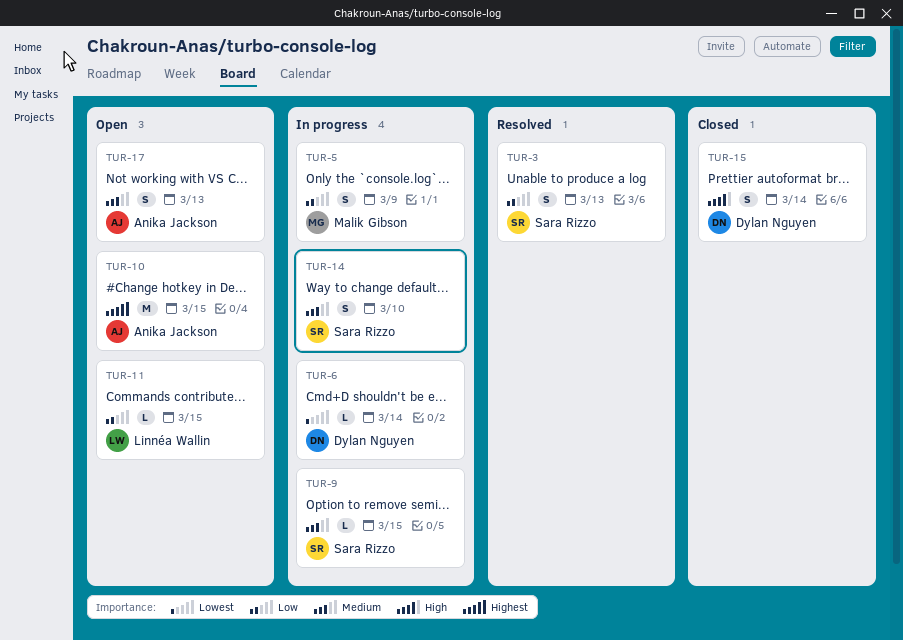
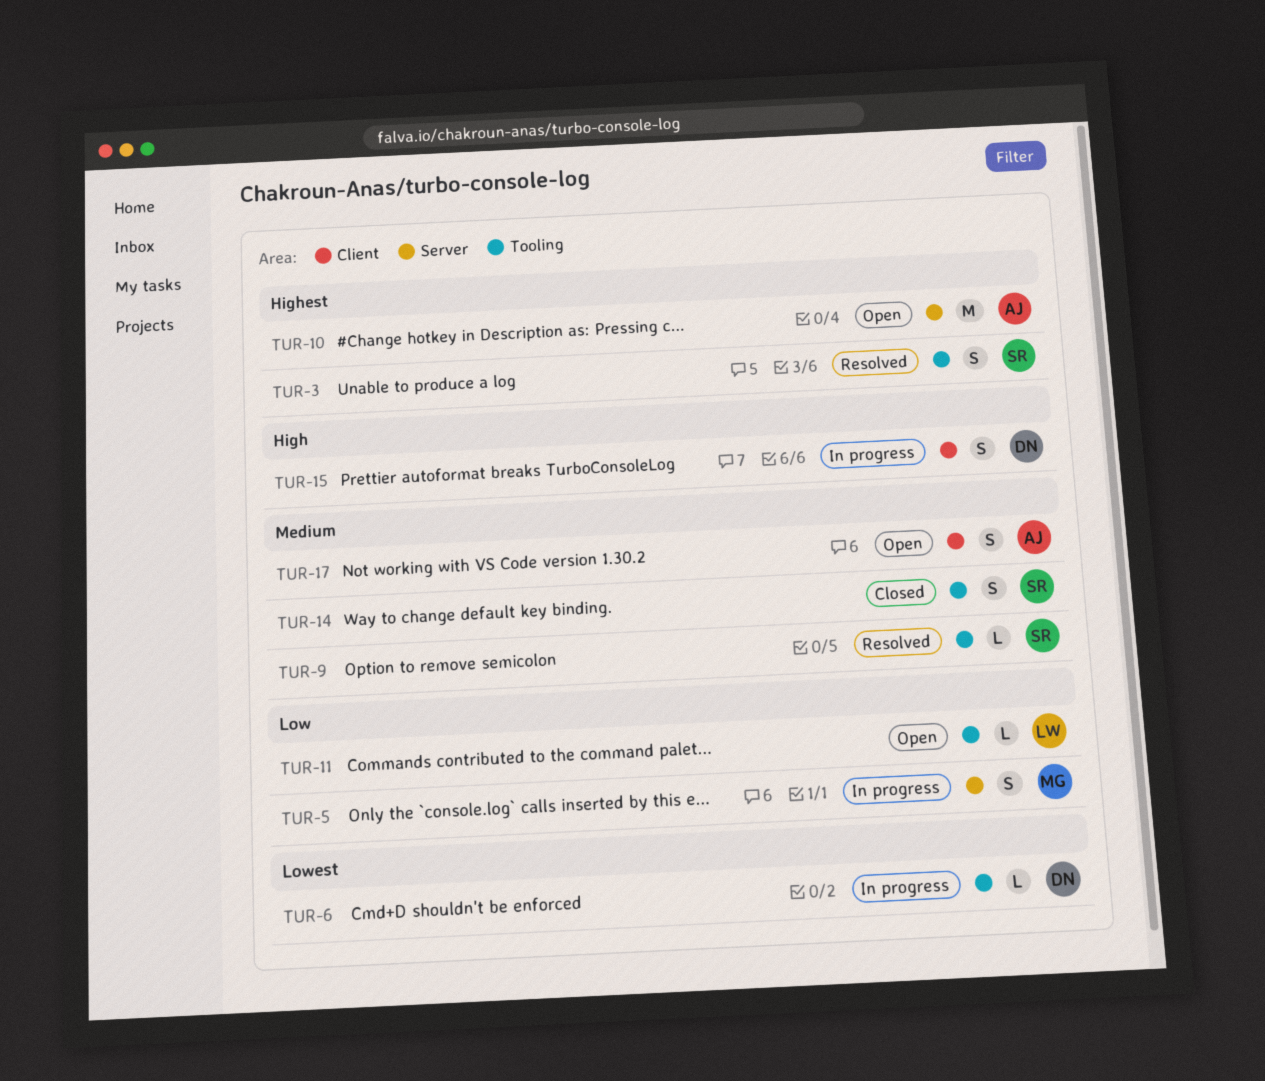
TUR-3, priority: Low -> Highest
TUR-9, status: In progress -> Resolved
TUR-14, status: In progress -> Closed
TUR-15, status: Closed -> In progress

